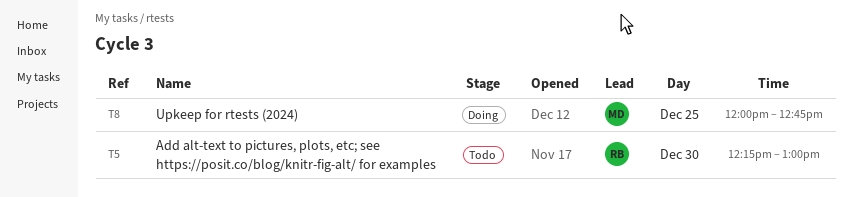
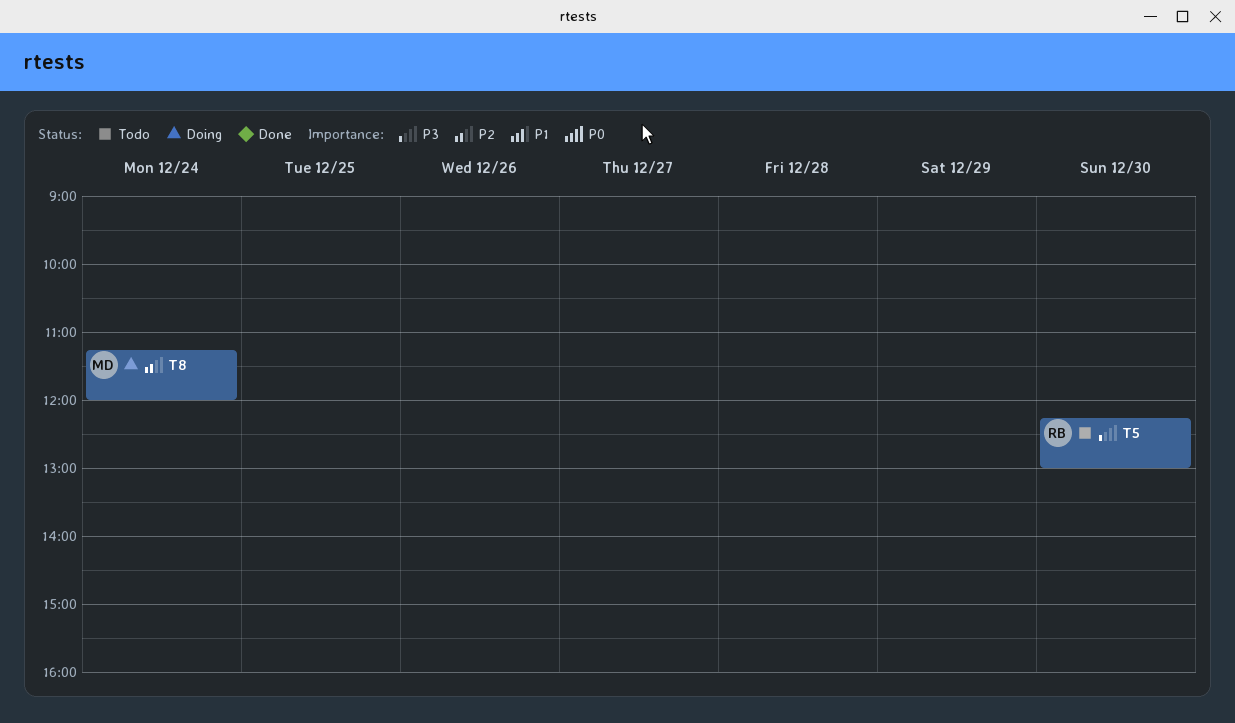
T8, day: Dec 25 -> Dec 24
T8, begins: 12:00 -> 11:15
T8, ends: 12:45 -> 12:00

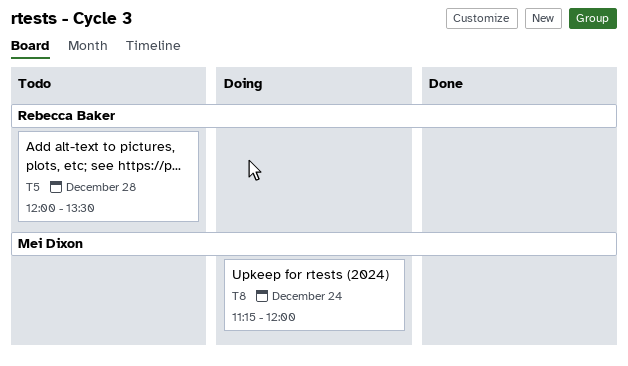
T5, day: Dec 30 -> Dec 28
T5, begins: 12:15 -> 12:00
T5, ends: 13:00 -> 13:30

